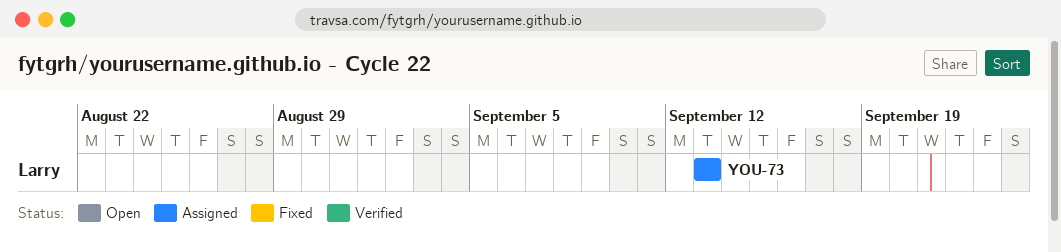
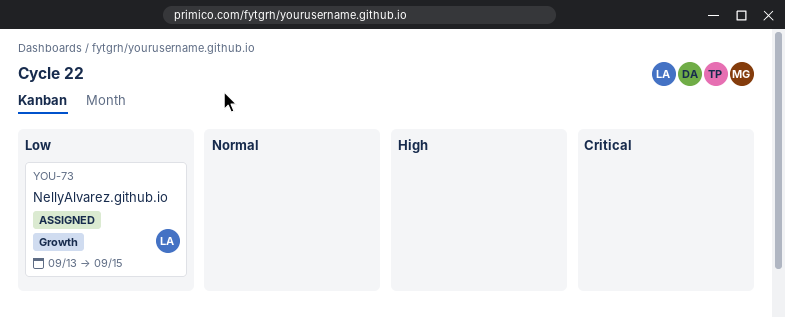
YOU-73, due: Sep 13 -> Sep 15

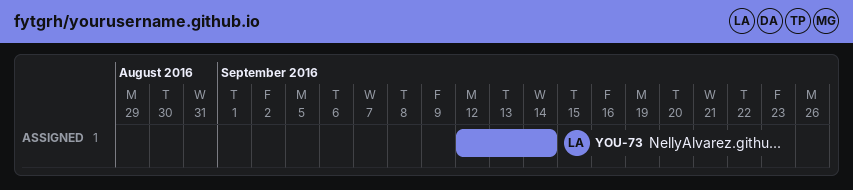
YOU-73, start: Sep 13 -> Sep 12
YOU-73, due: Sep 15 -> Sep 14

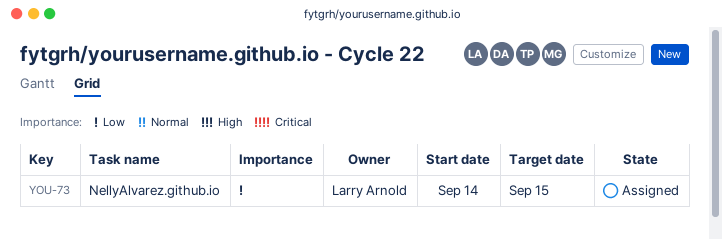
YOU-73, start: Sep 12 -> Sep 14
YOU-73, due: Sep 14 -> Sep 15

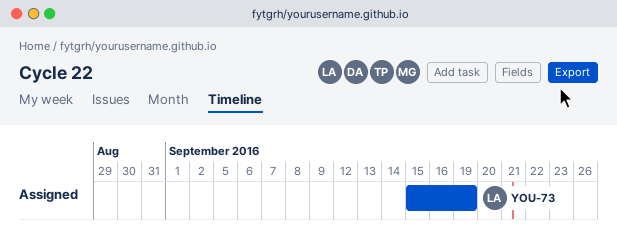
YOU-73, start: Sep 14 -> Sep 15
YOU-73, due: Sep 15 -> Sep 19

